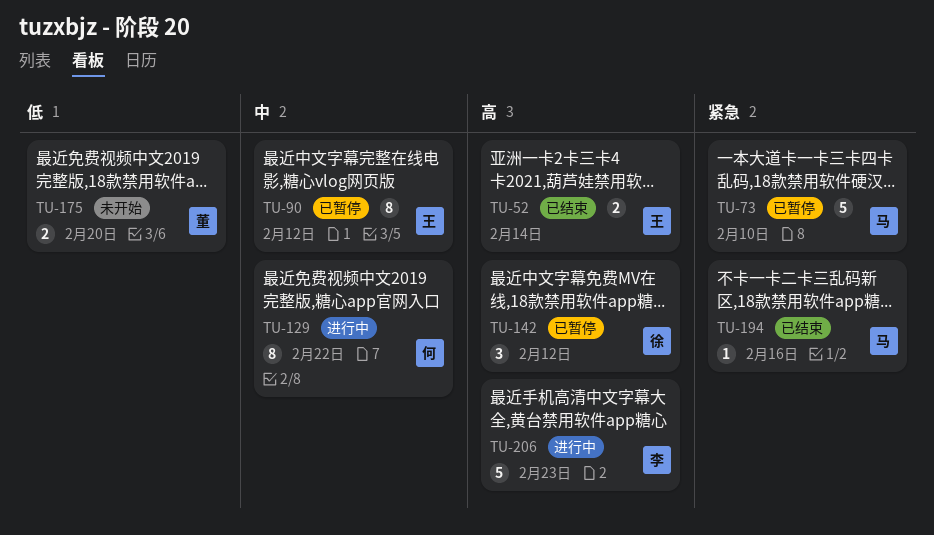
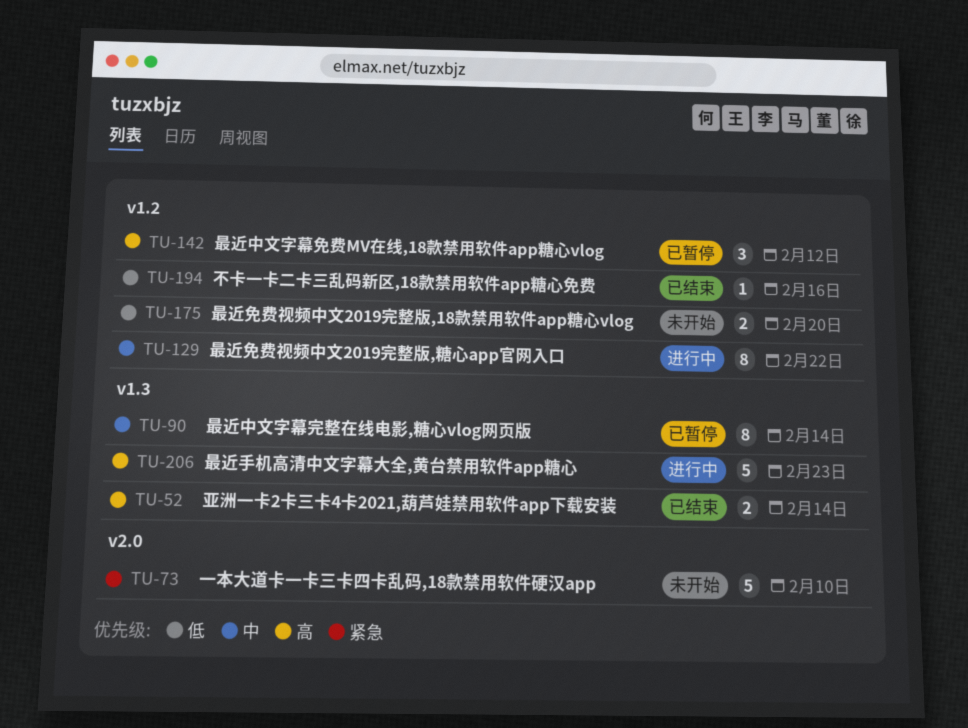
TU-73, status: 已暂停 -> 未开始
TU-90, due: Feb 12 -> Feb 14
TU-194, priority: 紧急 -> 低

